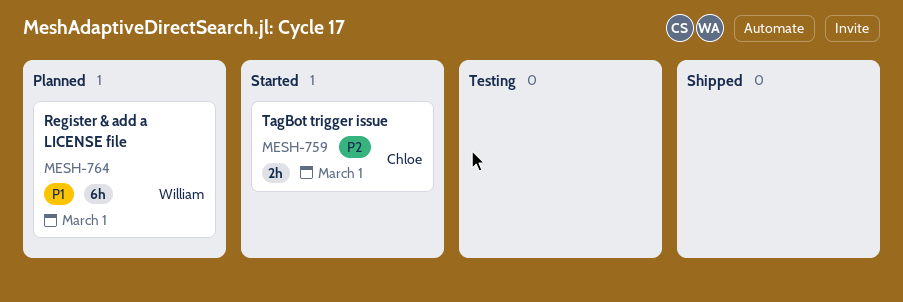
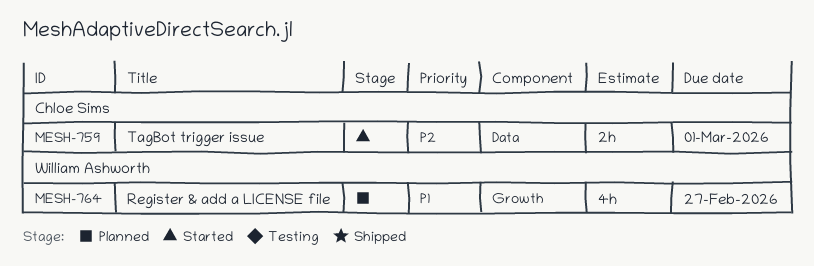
MESH-764, estimate: 6h -> 4h
MESH-764, due: Mar 1 -> Feb 27

